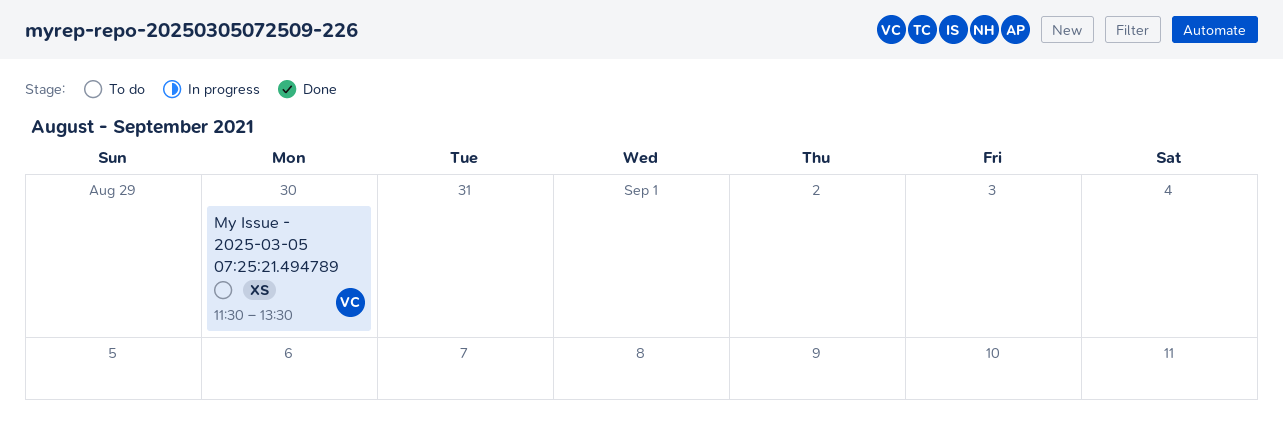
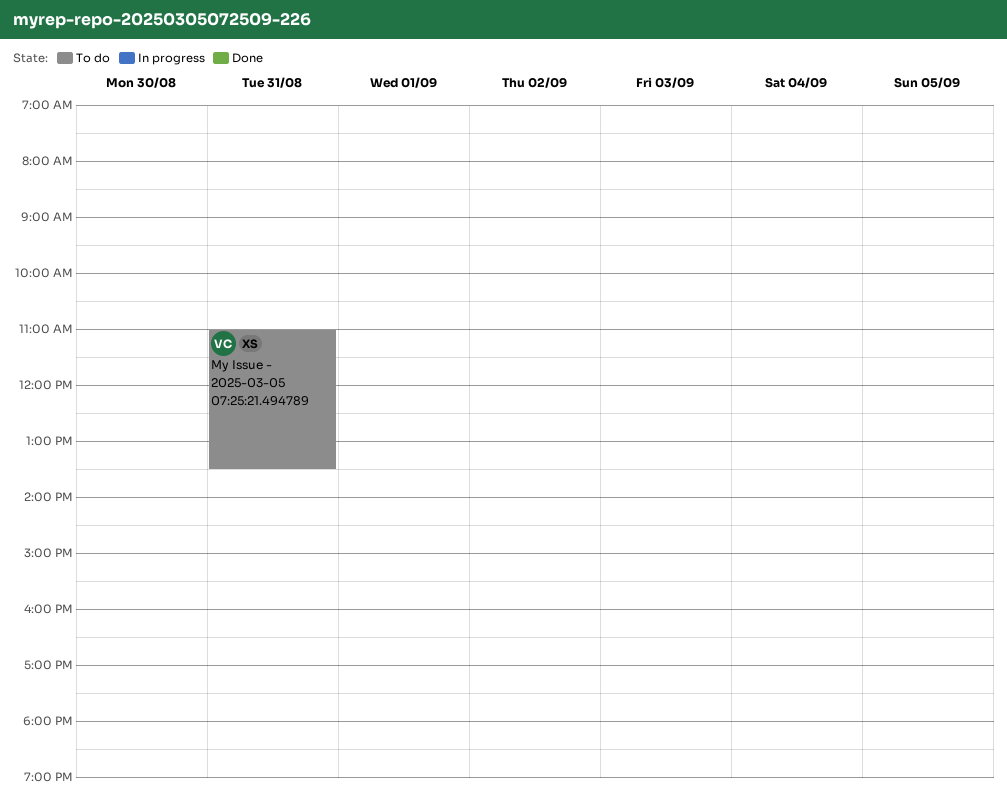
My Issue - 2025-03-05 07:25:21.494789, day: Aug 30 -> Aug 31
My Issue - 2025-03-05 07:25:21.494789, begins: 11:30 -> 11:00

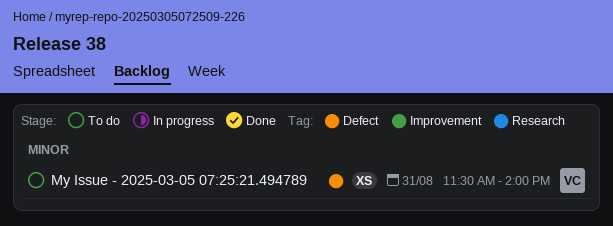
My Issue - 2025-03-05 07:25:21.494789, begins: 11:00 -> 11:30
My Issue - 2025-03-05 07:25:21.494789, ends: 13:30 -> 14:00

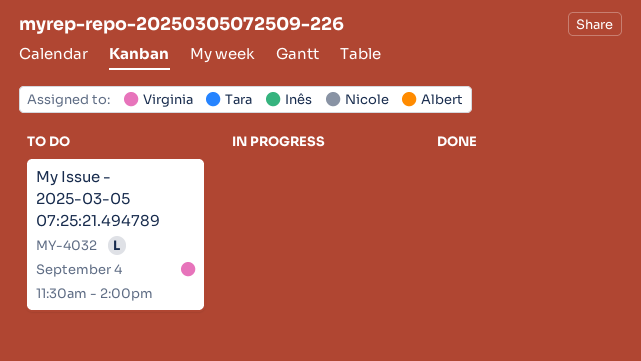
My Issue - 2025-03-05 07:25:21.494789, estimate: XS -> L
My Issue - 2025-03-05 07:25:21.494789, day: Aug 31 -> Sep 4

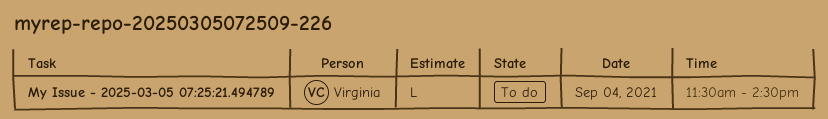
My Issue - 2025-03-05 07:25:21.494789, ends: 14:00 -> 14:30

